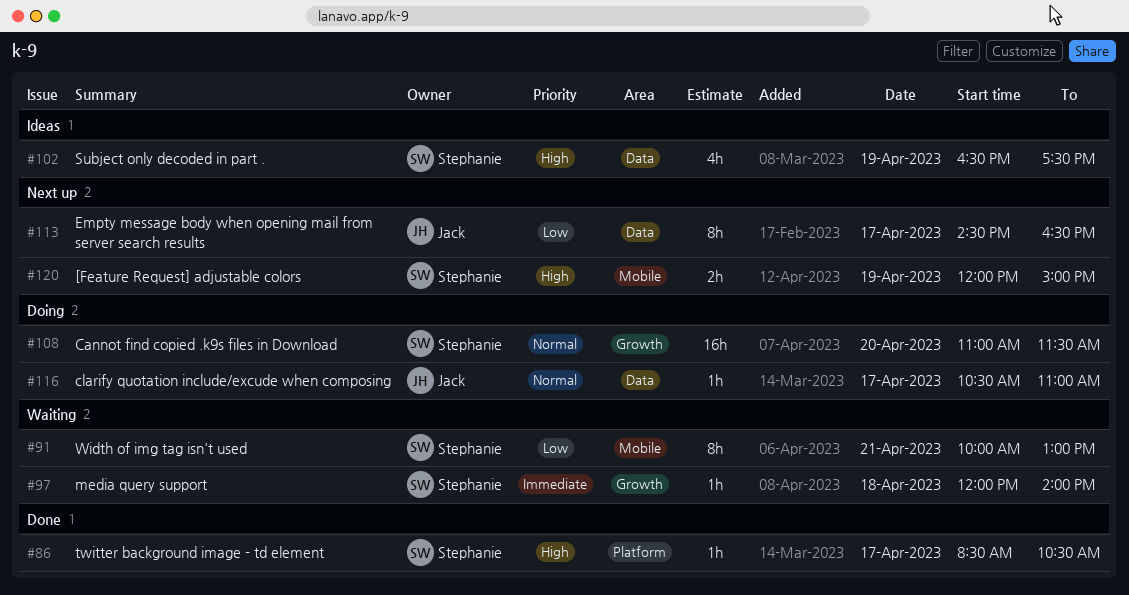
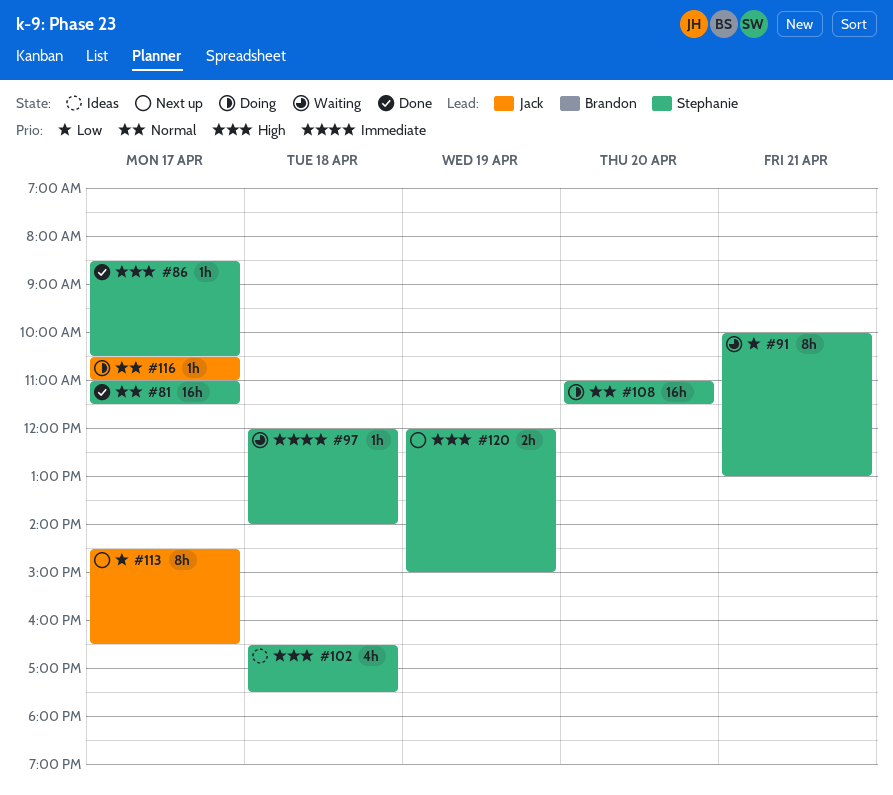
#81: none -> present
#102, day: Apr 19 -> Apr 18

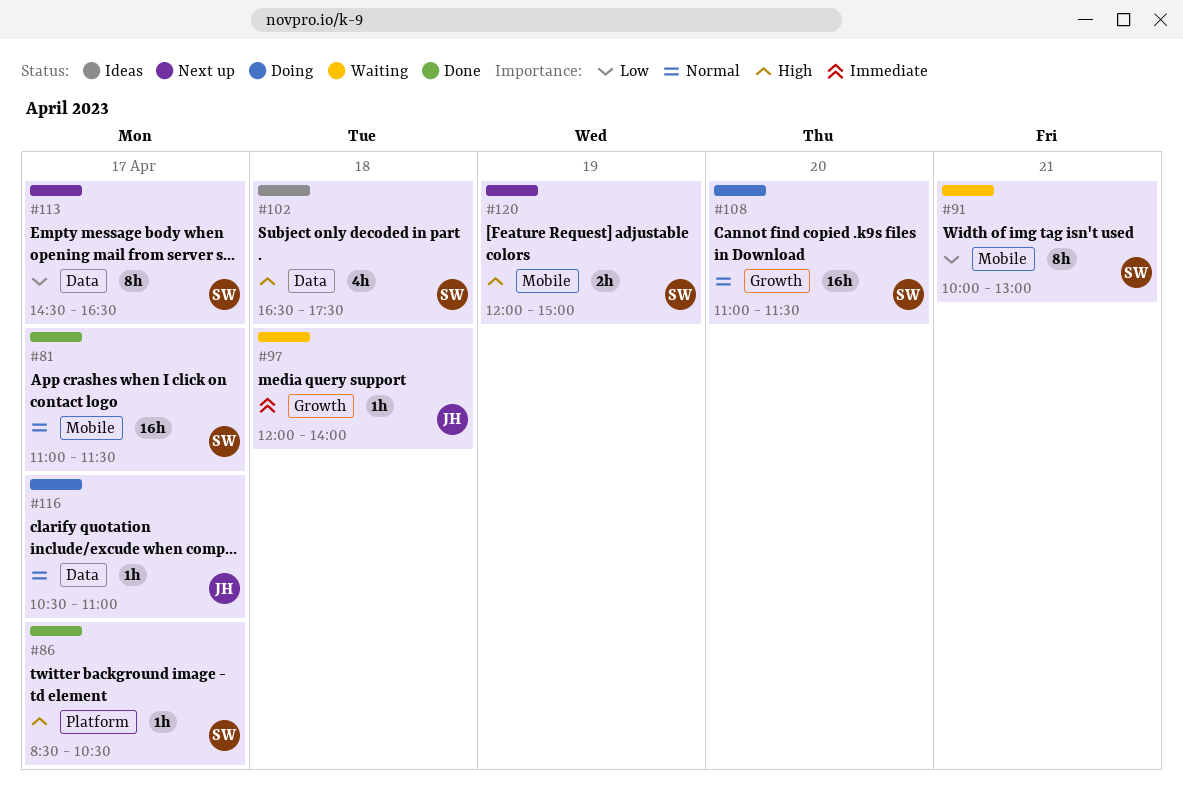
#97, owner: Stephanie -> Jack
#113, owner: Jack -> Stephanie

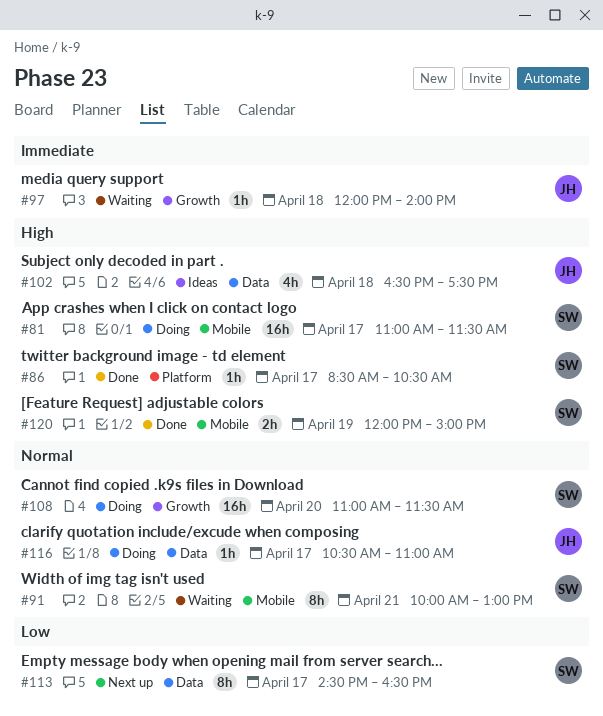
#81, status: Done -> Doing
#81, priority: Normal -> High
#91, priority: Low -> Normal
#102, owner: SW -> JH
#120, status: Next up -> Done

